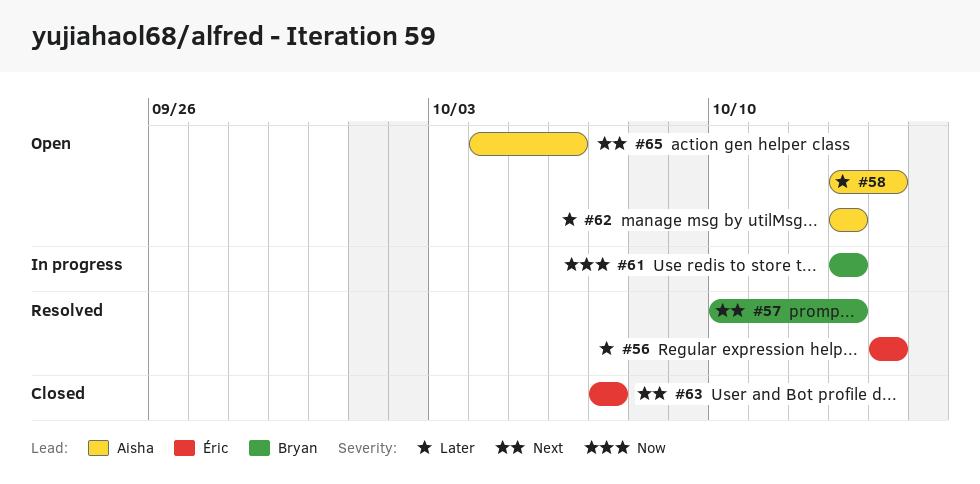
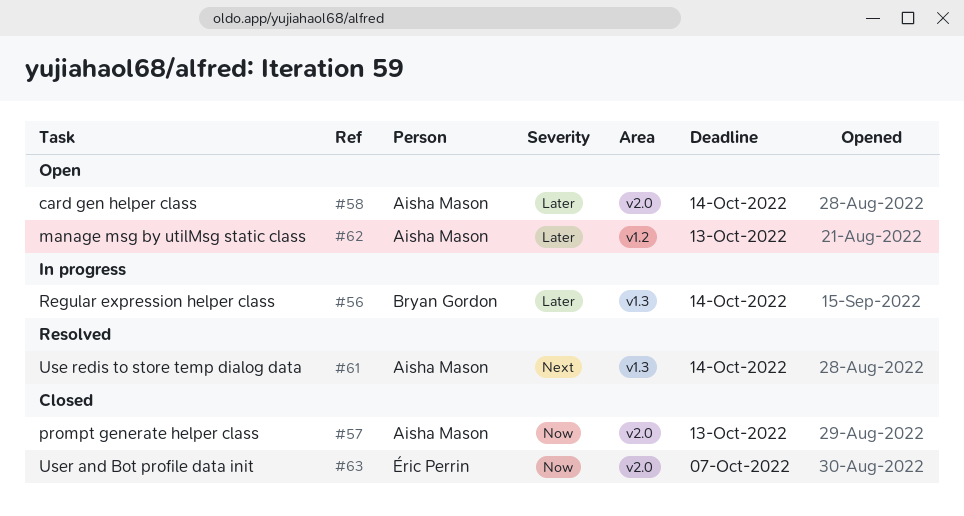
#56, status: Resolved -> In progress
#56, owner: Éric Perrin -> Bryan Gordon
#57, status: Resolved -> Closed
#57, owner: Bryan Gordon -> Aisha Mason
#57, priority: Next -> Now
#61, status: In progress -> Resolved
#61, owner: Bryan Gordon -> Aisha Mason
#61, priority: Now -> Next
#61, due: Oct 13 -> Oct 14
#63, priority: Next -> Now
#65: present -> none

